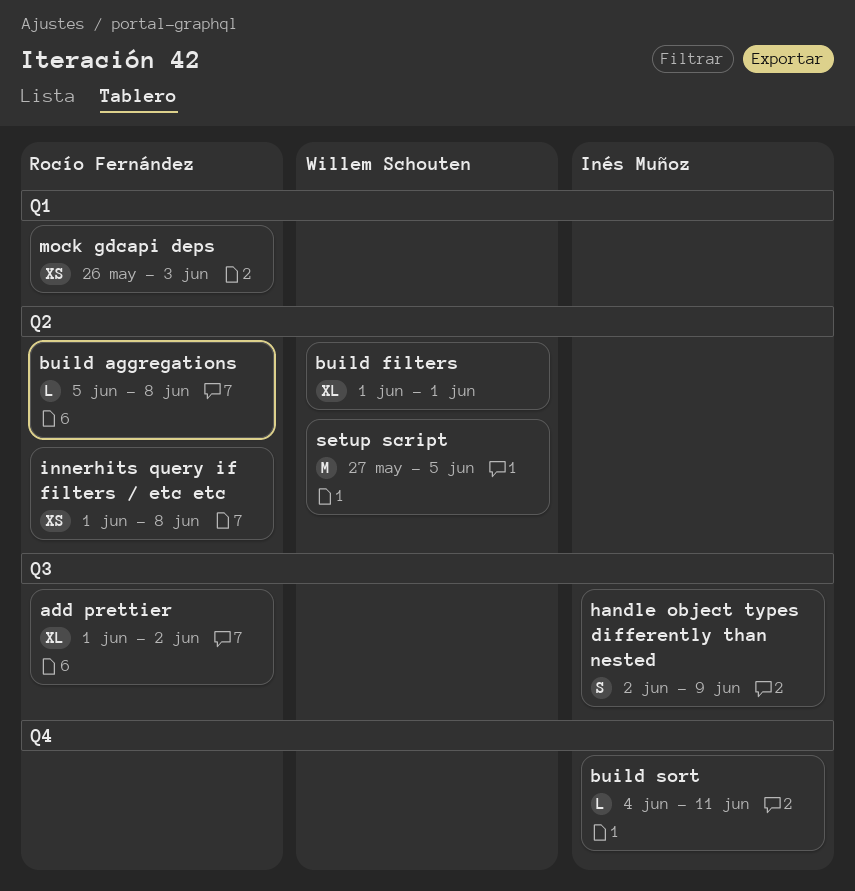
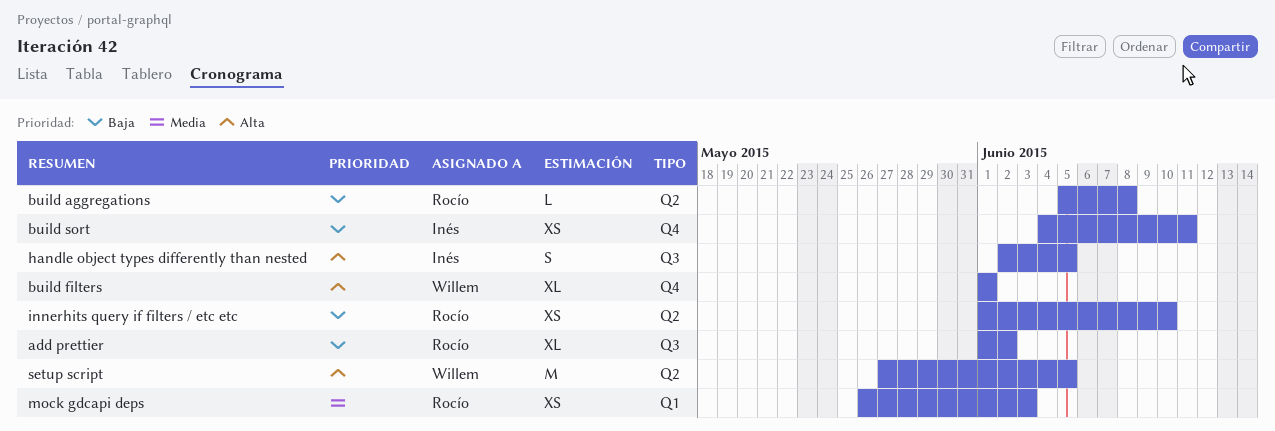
build filters, label: Q2 -> Q4
build sort, estimate: L -> XS
handle object types differently than nested, due: Jun 9 -> Jun 5
innerhits query if filters / etc etc, due: Jun 8 -> Jun 10

